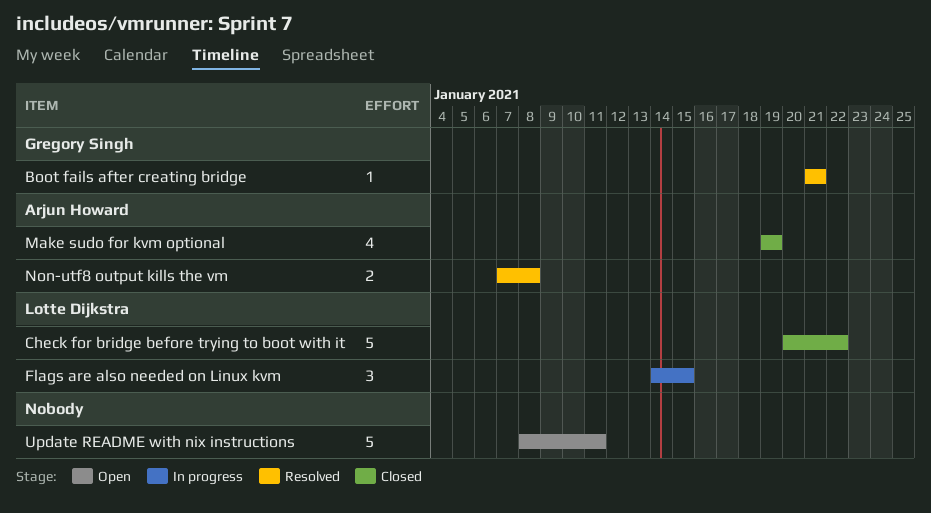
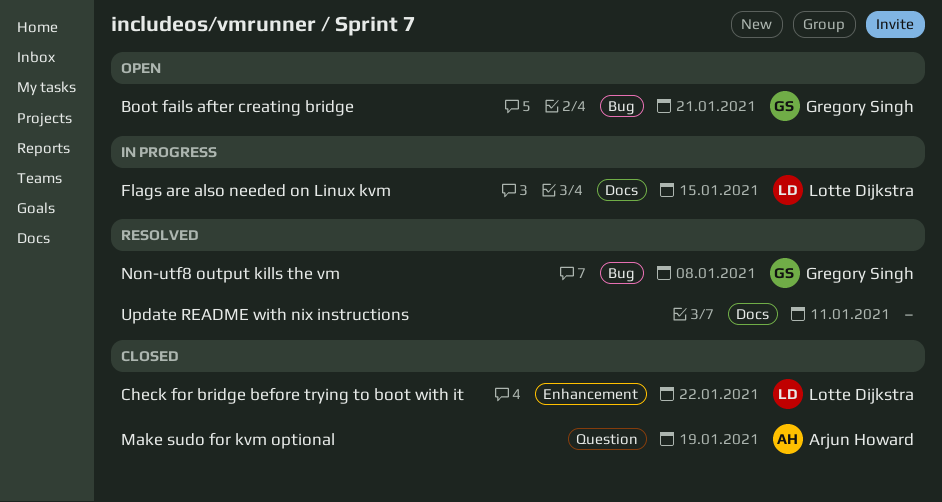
Boot fails after creating bridge, status: Resolved -> Open
Non-utf8 output kills the vm, owner: Arjun Howard -> Gregory Singh
Update README with nix instructions, status: Open -> Resolved

